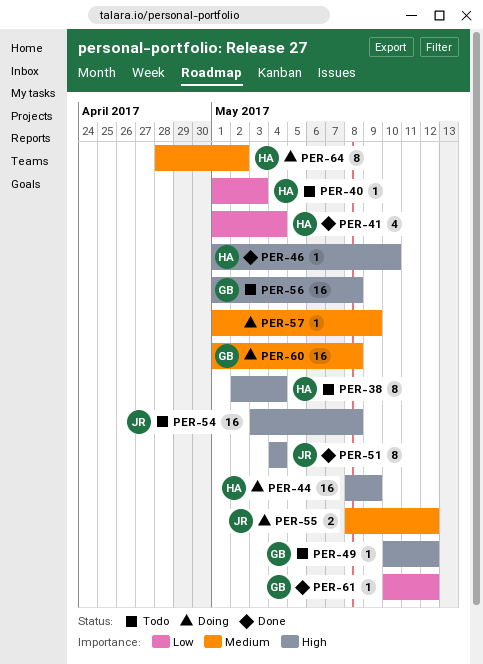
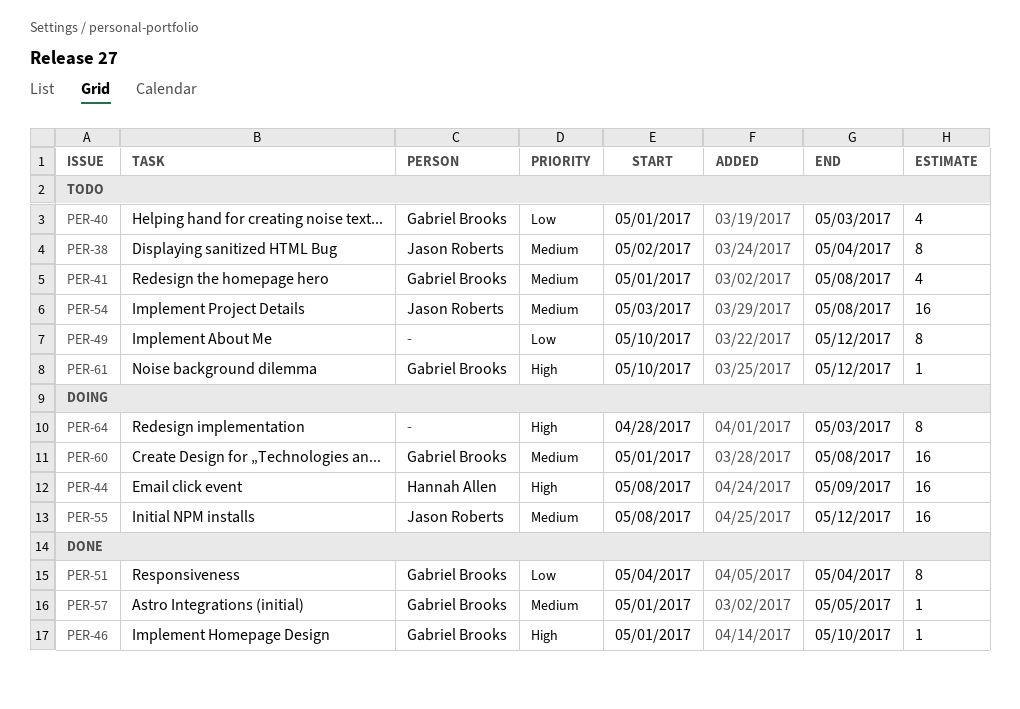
PER-38, owner: Hannah Allen -> Jason Roberts
PER-38, priority: High -> Medium
PER-40, owner: Hannah Allen -> Gabriel Brooks
PER-40, estimate: 1 -> 4
PER-41, status: Done -> Todo
PER-41, owner: Hannah Allen -> Gabriel Brooks
PER-41, priority: Low -> Medium
PER-41, due: May 4 -> May 8
PER-46, owner: Hannah Allen -> Gabriel Brooks
PER-49, owner: Gabriel Brooks -> none
PER-49, priority: High -> Low
PER-49, estimate: 1 -> 8
PER-51, owner: Jason Roberts -> Gabriel Brooks
PER-51, priority: High -> Low
PER-54, priority: High -> Medium
PER-55, estimate: 2 -> 16
PER-56: present -> none
PER-57, status: Doing -> Done
PER-57, owner: none -> Gabriel Brooks
PER-57, due: May 9 -> May 5
PER-61, status: Done -> Todo
PER-61, priority: Low -> High
PER-64, owner: Hannah Allen -> none
PER-64, priority: Medium -> High
PER-64, due: May 2 -> May 3

